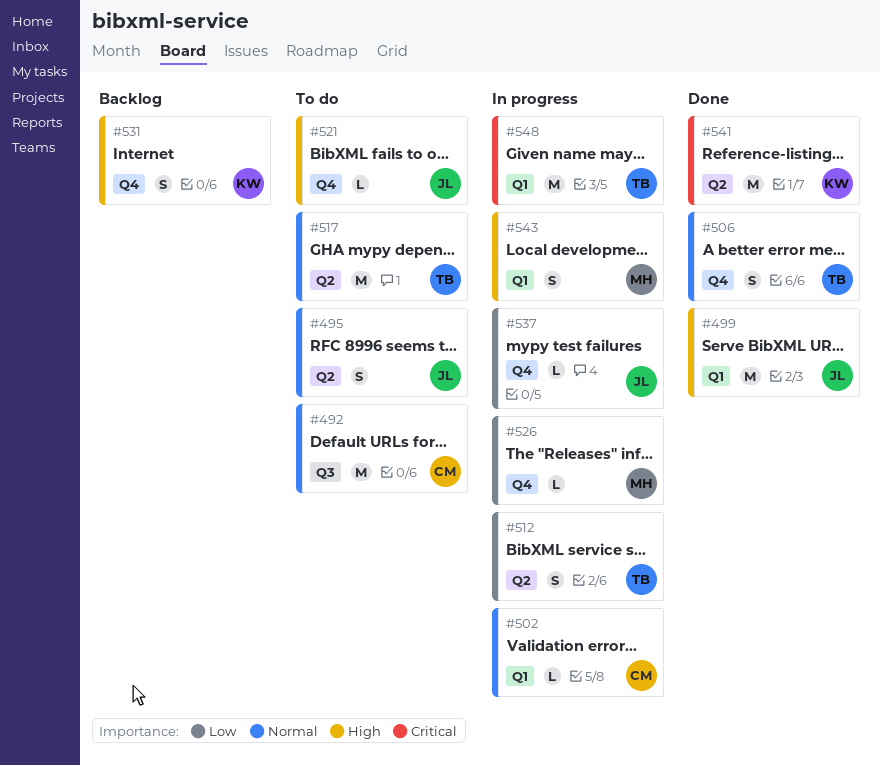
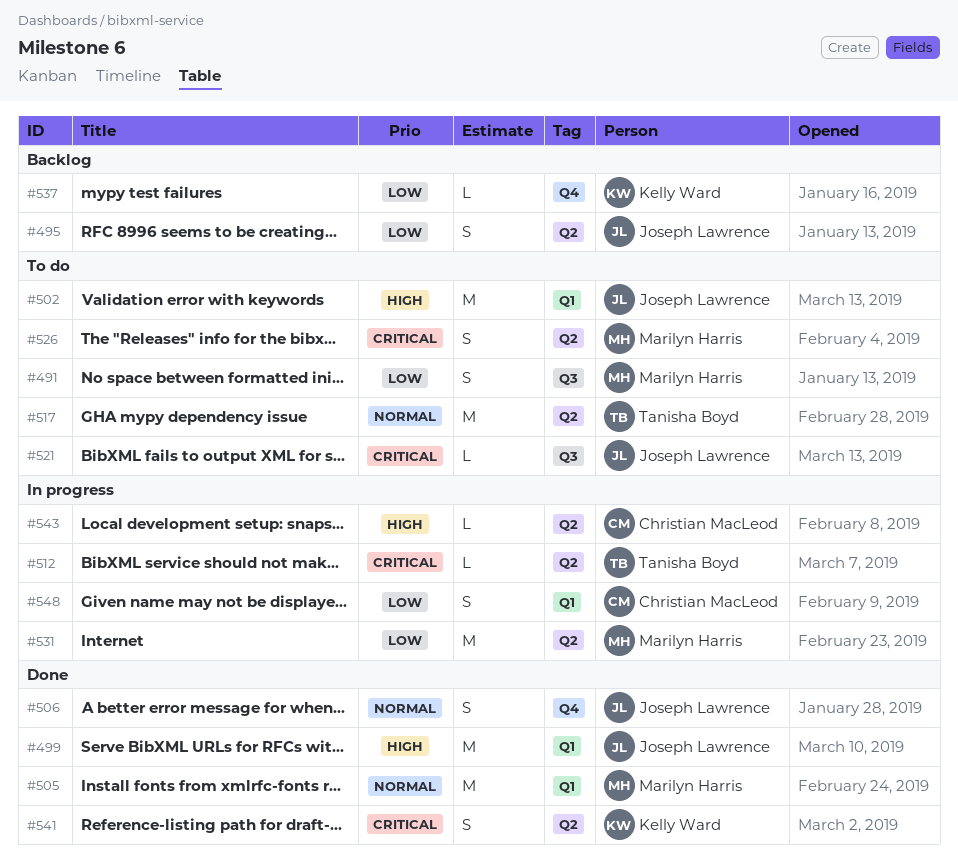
#491: none -> present
#492: present -> none
#495, status: To do -> Backlog
#495, priority: Normal -> Low
#502, status: In progress -> To do
#502, owner: Christian MacLeod -> Joseph Lawrence
#502, priority: Normal -> High
#502, estimate: L -> M
#505: none -> present
#506, owner: Tanisha Boyd -> Joseph Lawrence
#512, priority: Low -> Critical
#512, estimate: S -> L
#521, priority: High -> Critical
#521, label: Q4 -> Q3
#526, status: In progress -> To do
#526, priority: Low -> Critical
#526, label: Q4 -> Q2
#526, estimate: L -> S
#531, status: Backlog -> In progress
#531, owner: Kelly Ward -> Marilyn Harris
#531, priority: High -> Low
#531, label: Q4 -> Q2
#531, estimate: S -> M
#537, status: In progress -> Backlog
#537, owner: Joseph Lawrence -> Kelly Ward
#541, estimate: M -> S
#543, owner: Marilyn Harris -> Christian MacLeod
#543, label: Q1 -> Q2
#543, estimate: S -> L
#548, owner: Tanisha Boyd -> Christian MacLeod
#548, priority: Critical -> Low
#548, estimate: M -> S

